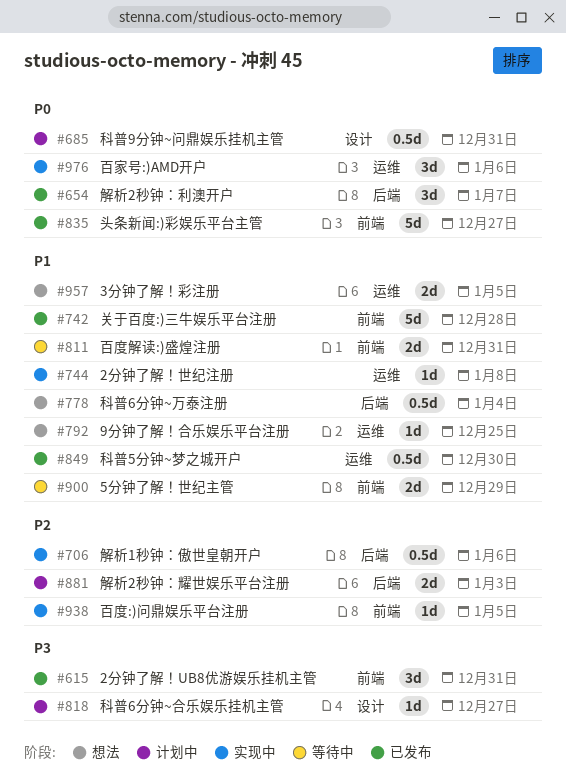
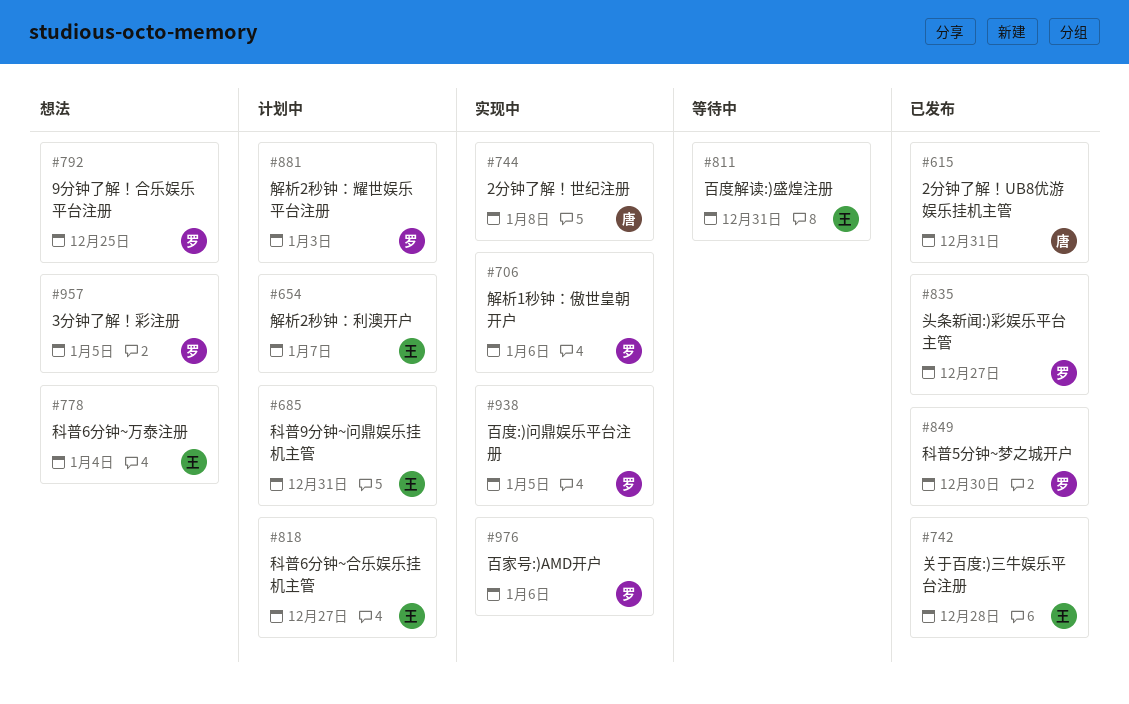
#654, status: 已发布 -> 计划中
#900: present -> none

